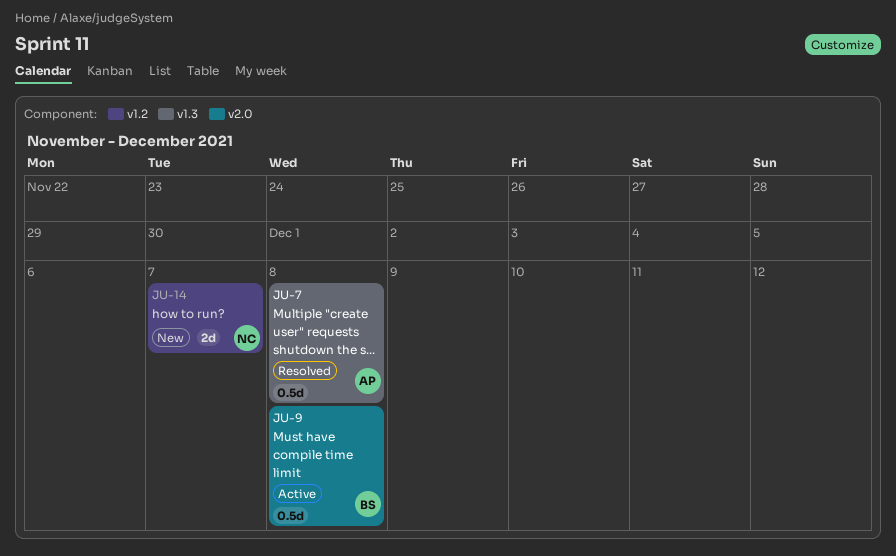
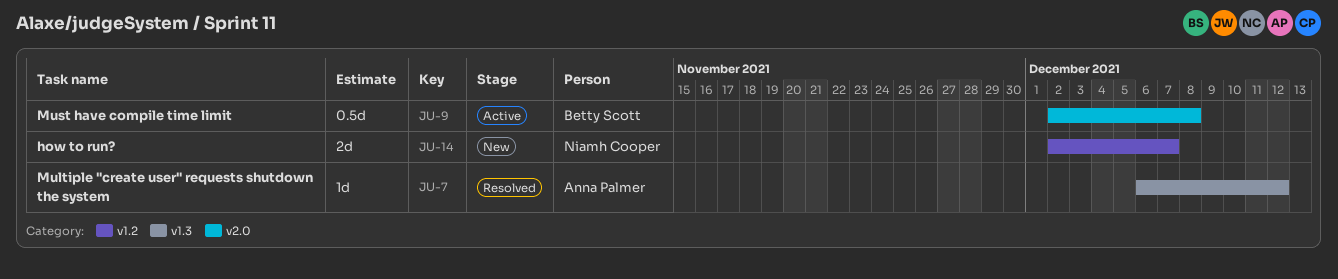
JU-7, estimate: 0.5d -> 1d
JU-7, due: Dec 8 -> Dec 12

